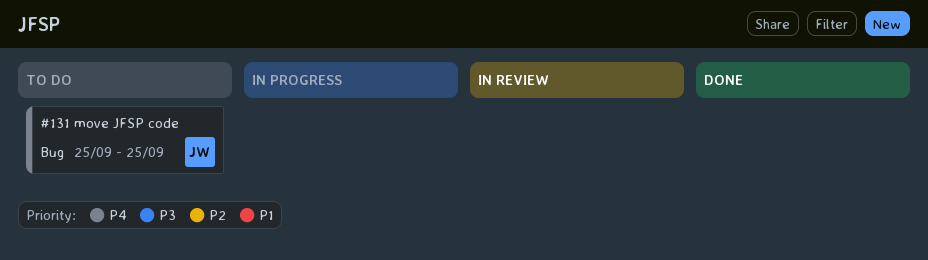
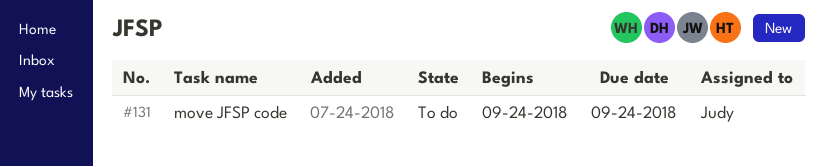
#131, start: Sep 25 -> Sep 24
#131, due: Sep 25 -> Sep 24

